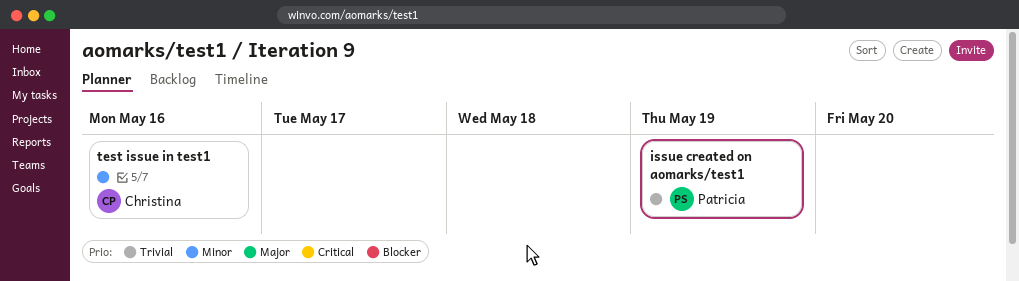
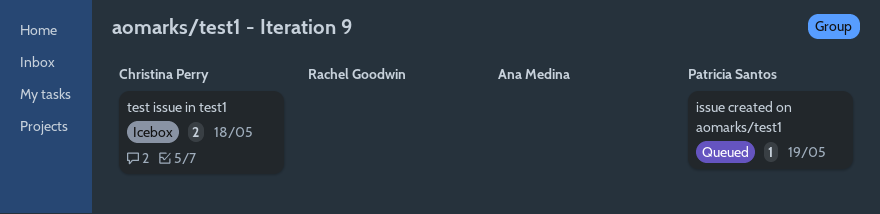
test issue in test1, due: May 16 -> May 18

